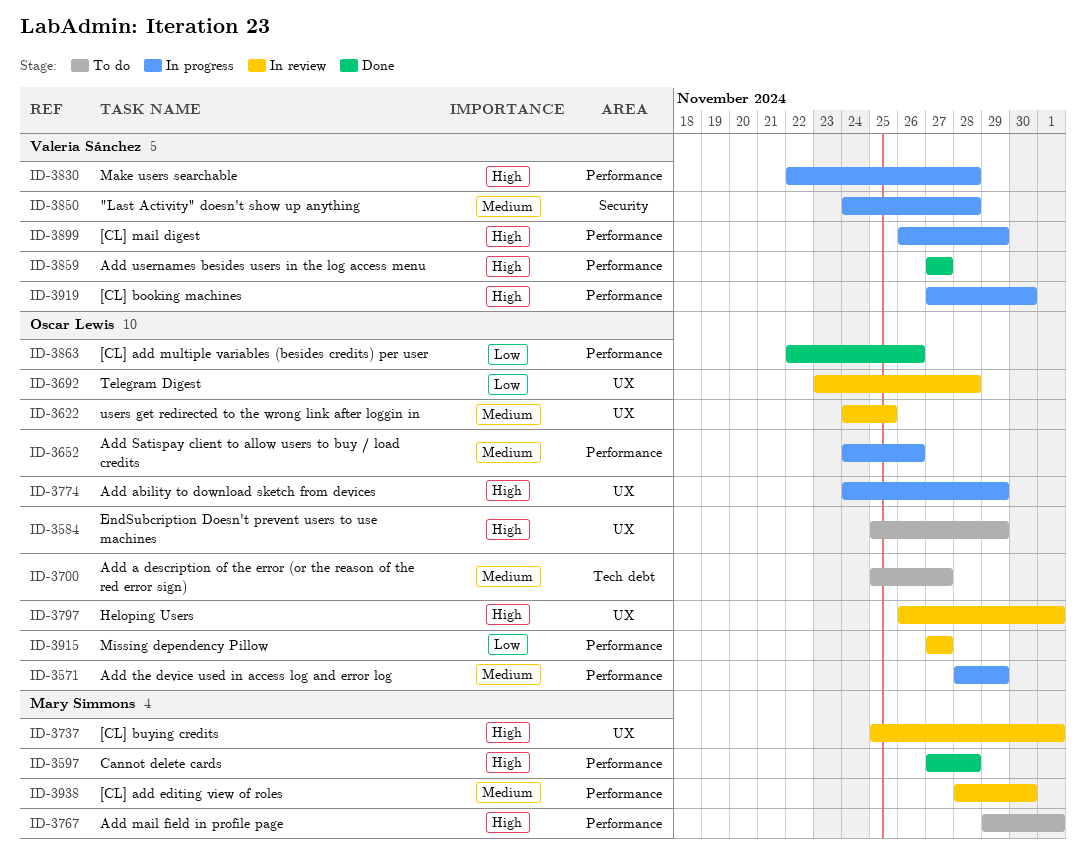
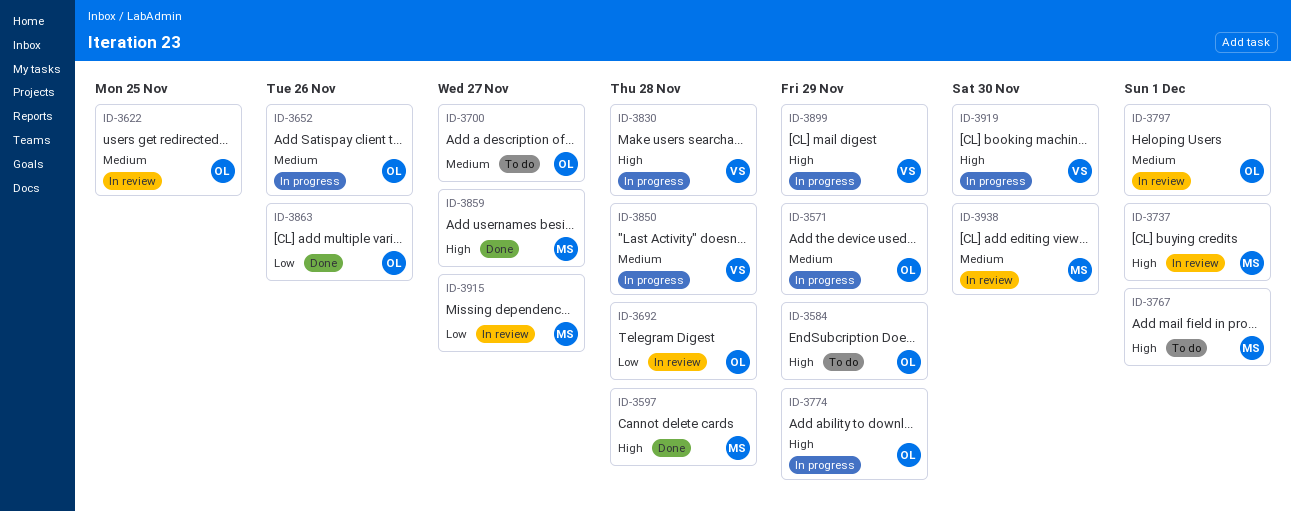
ID-3797, priority: High -> Medium
ID-3859, owner: Valeria Sánchez -> Mary Simmons
ID-3915, owner: Oscar Lewis -> Mary Simmons

